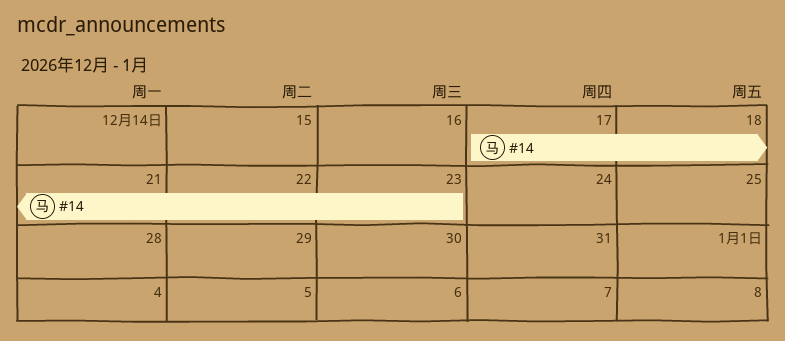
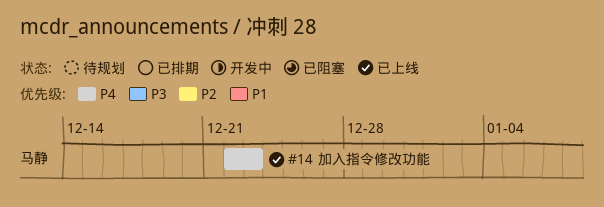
#14, start: Dec 17 -> Dec 22

